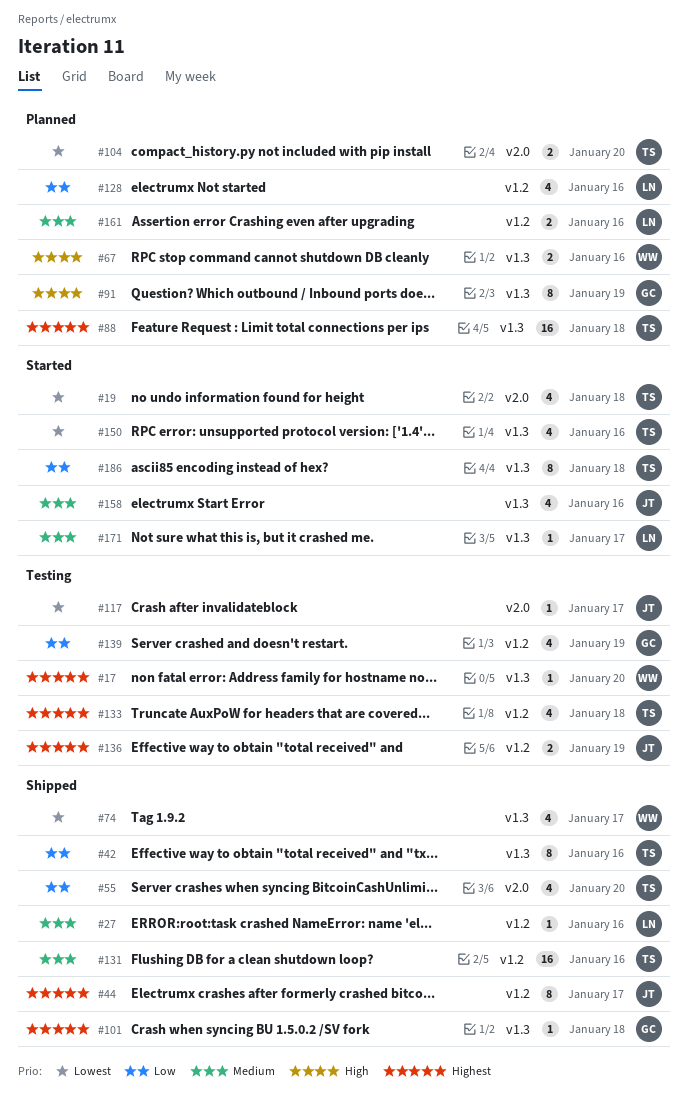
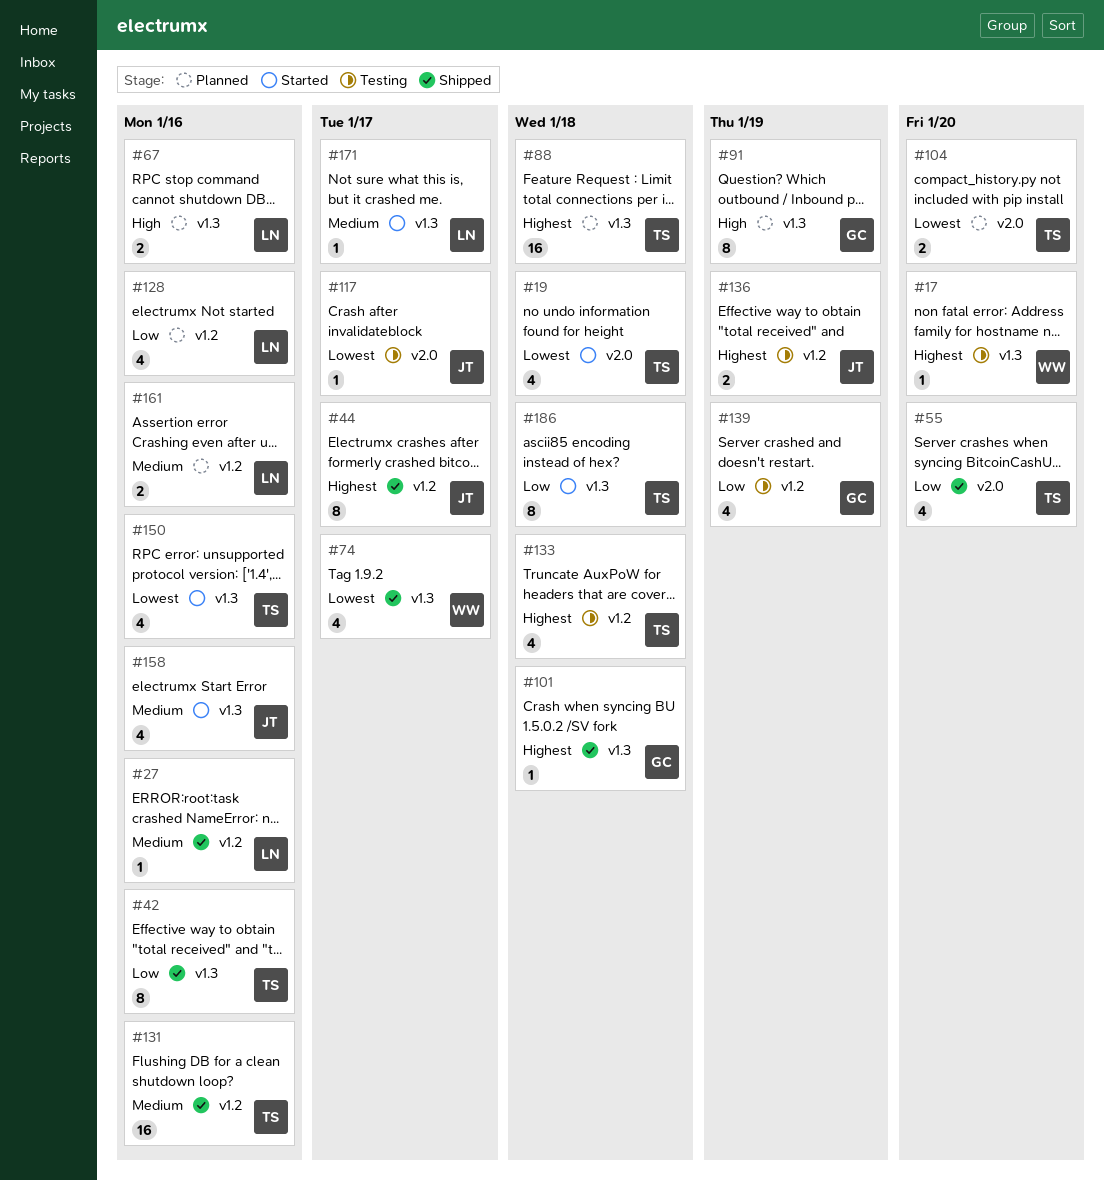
#67, owner: WW -> LN

